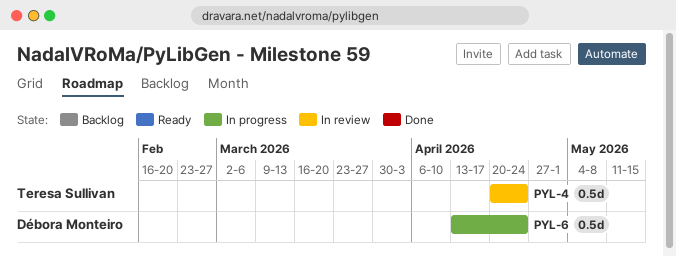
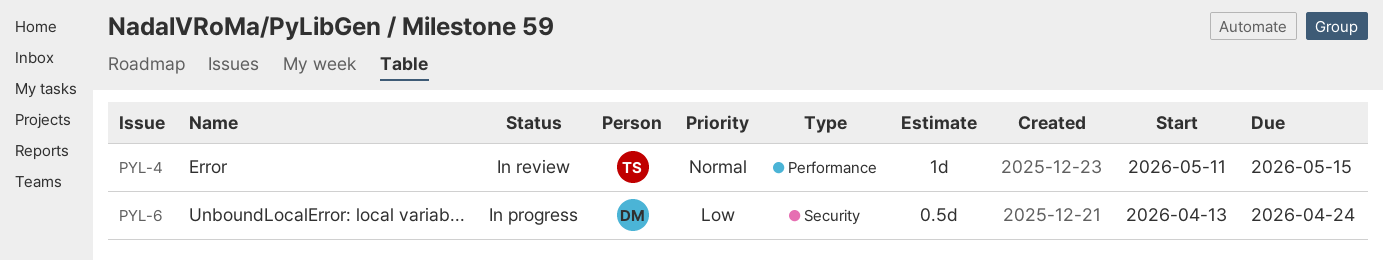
PYL-4, estimate: 0.5d -> 1d
PYL-4, start: Apr 20 -> May 11
PYL-4, due: Apr 24 -> May 15

